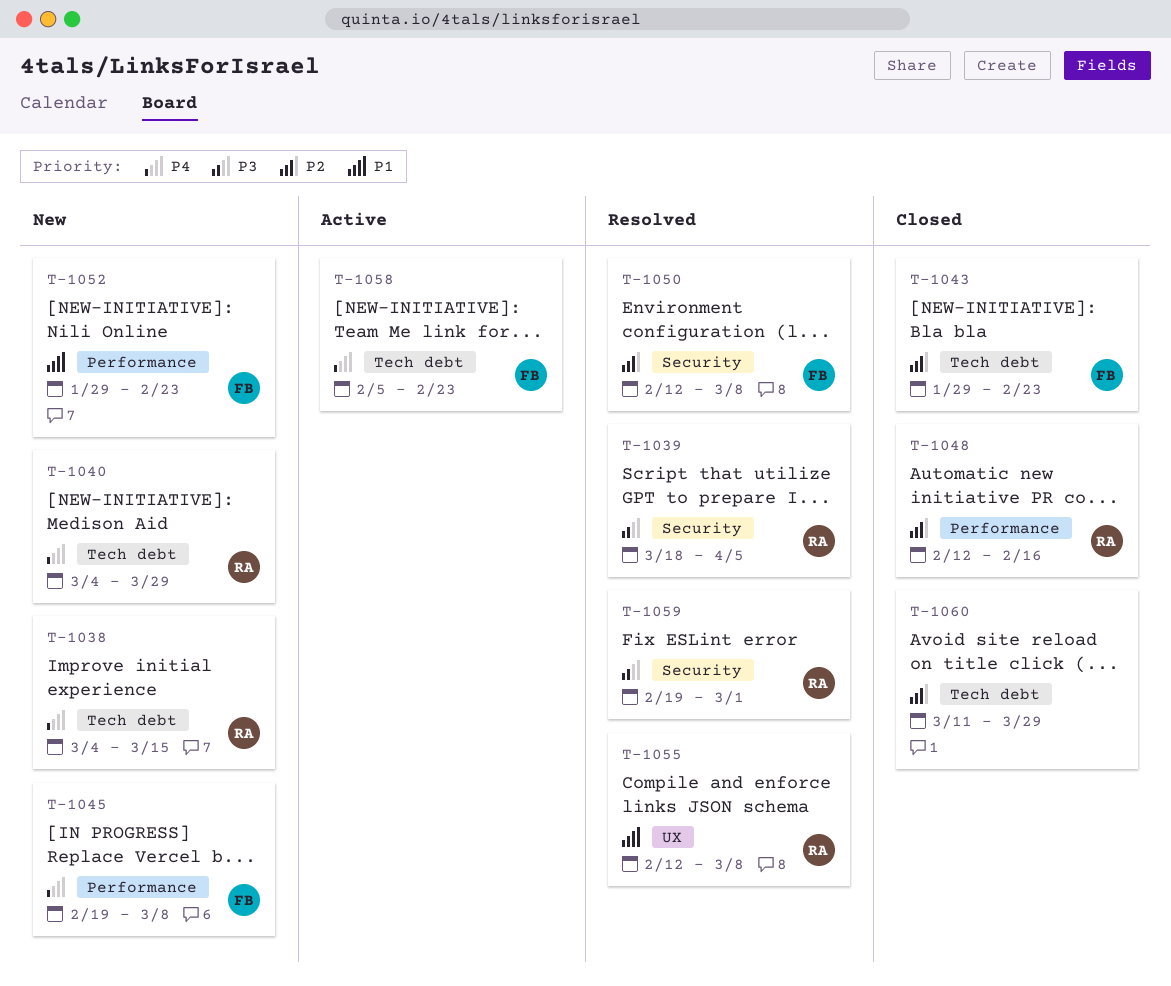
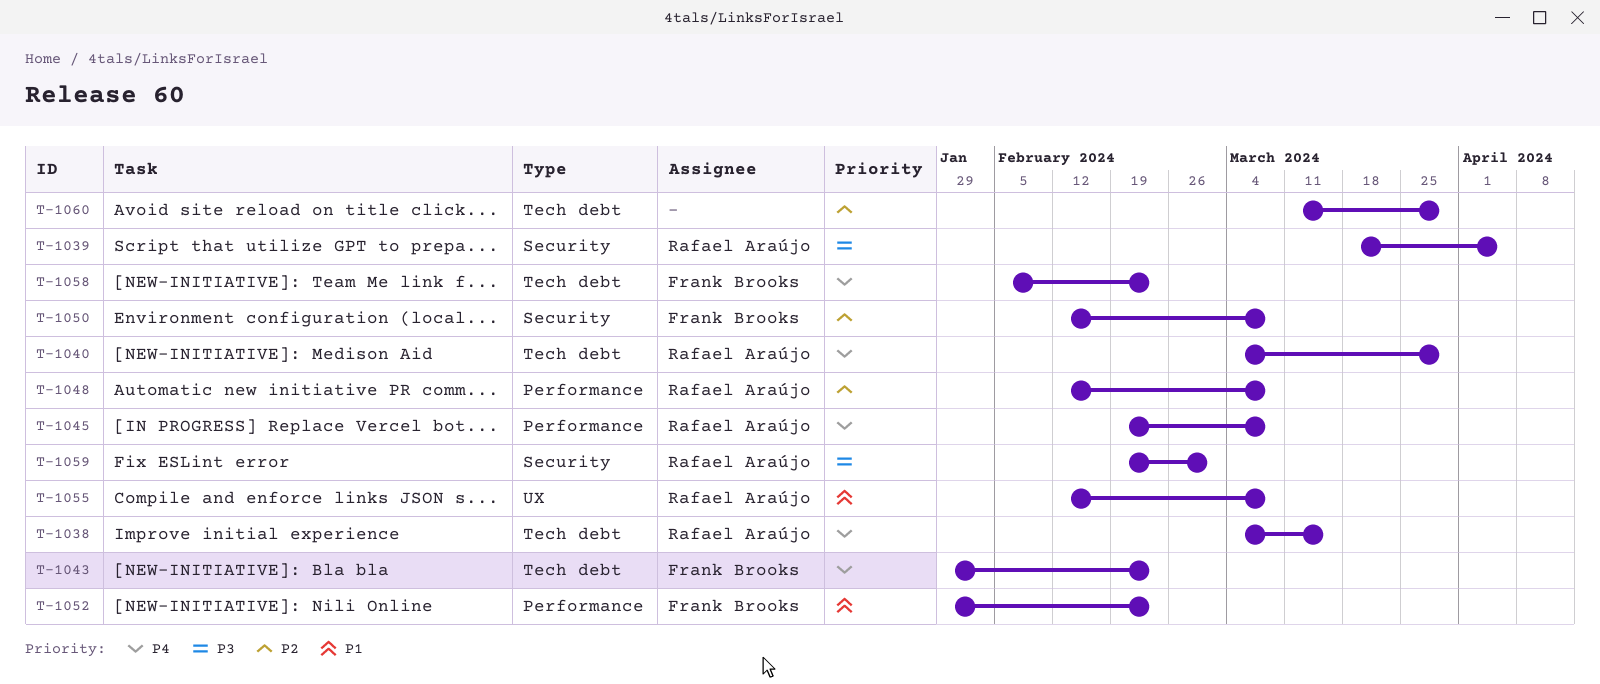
T-1043, priority: P2 -> P4
T-1045, owner: Frank Brooks -> Rafael Araújo
T-1048, due: Feb 16 -> Mar 8

